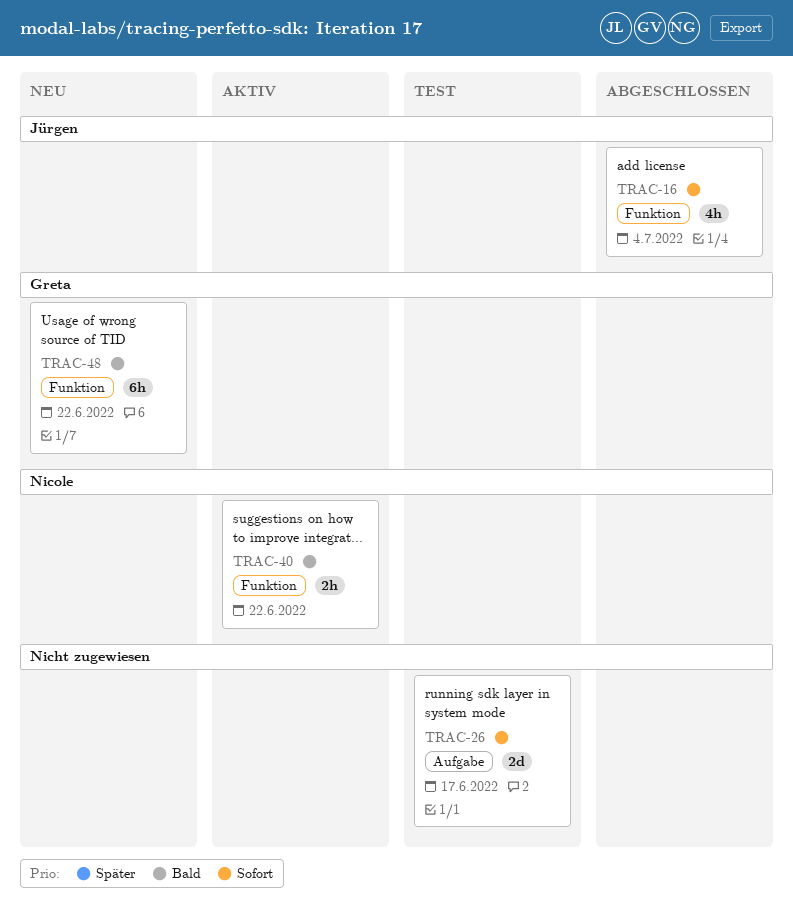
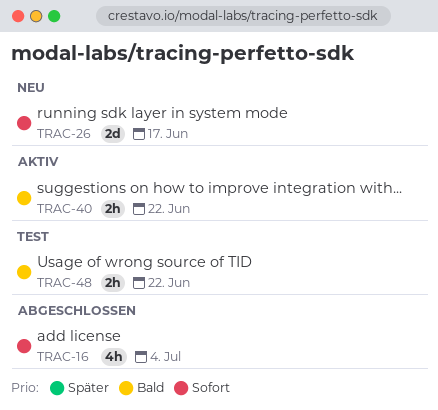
TRAC-26, status: Test -> Neu
TRAC-48, status: Neu -> Test
TRAC-48, estimate: 6h -> 2h

